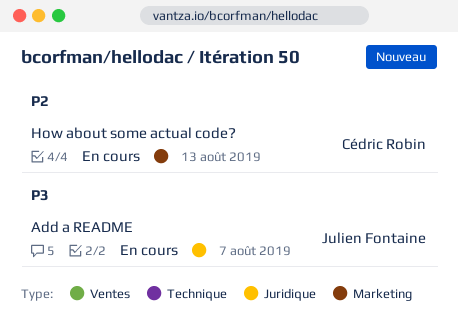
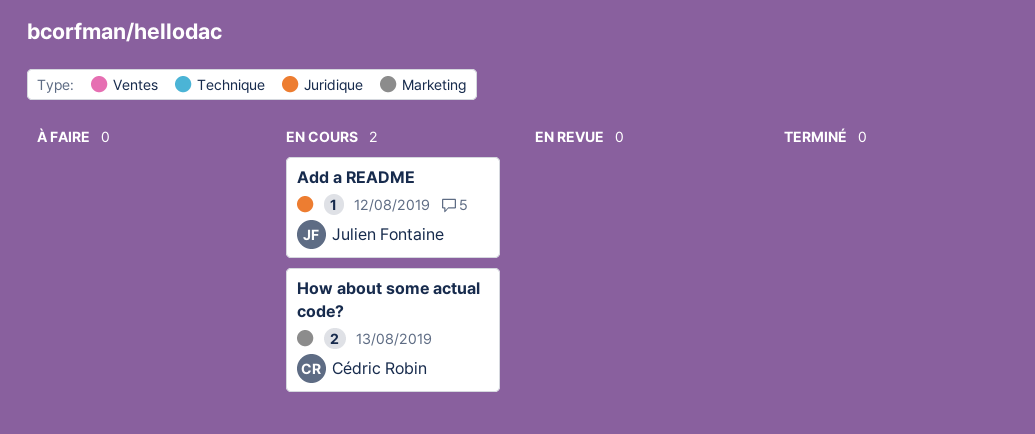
Add a README, due: Aug 7 -> Aug 12

